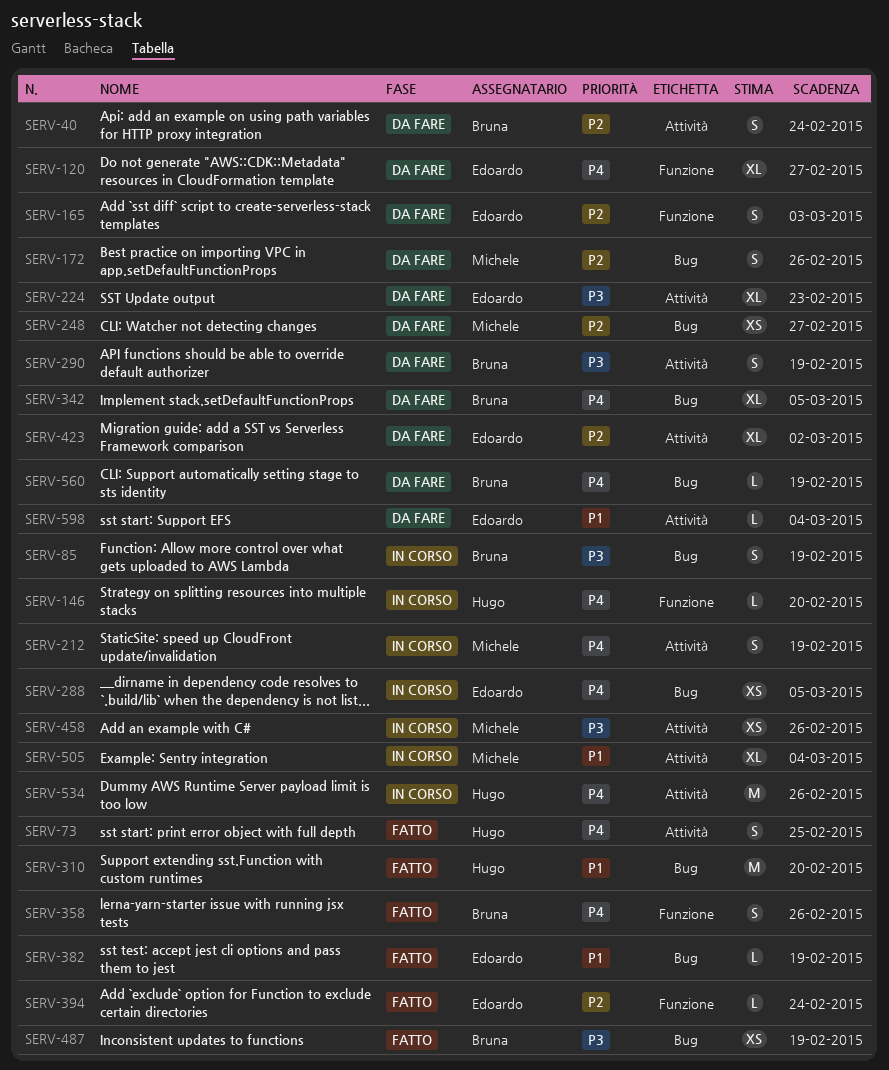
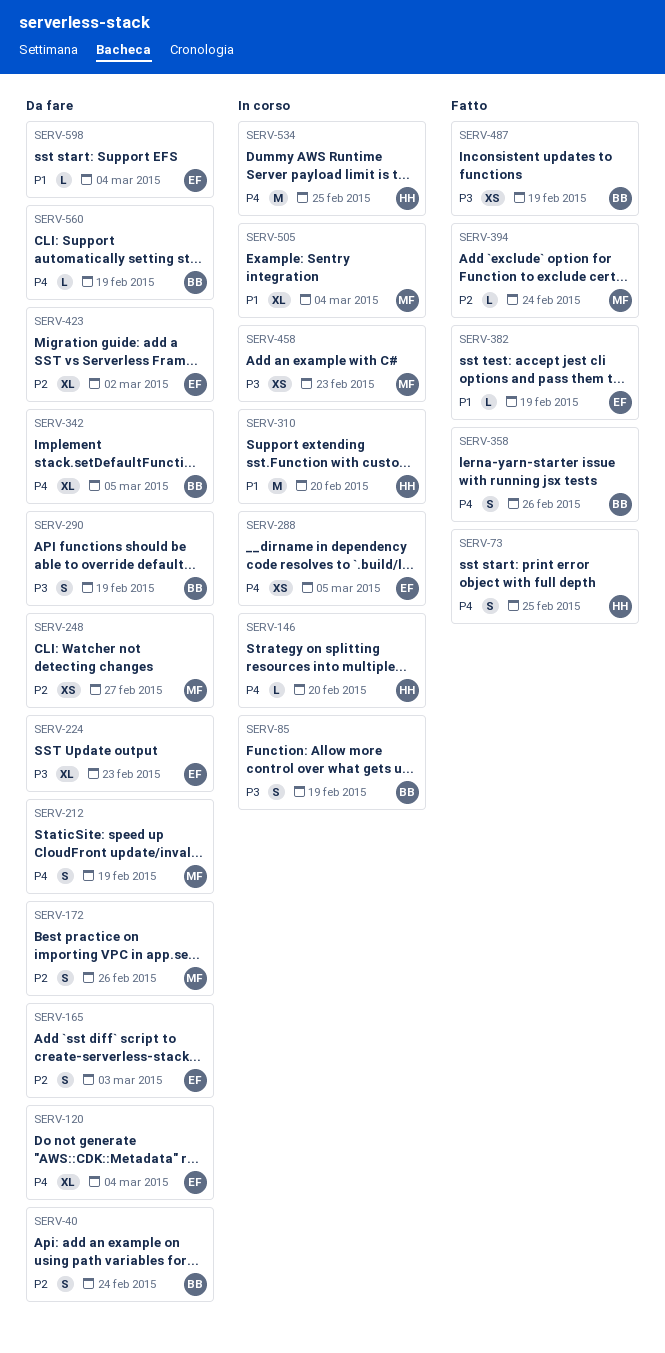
SERV-120, due: Feb 27 -> Mar 4
SERV-212, status: In corso -> Da fare
SERV-310, status: Fatto -> In corso
SERV-394, owner: Edoardo -> Michele
SERV-458, due: Feb 26 -> Feb 23
SERV-534, due: Feb 26 -> Feb 25

